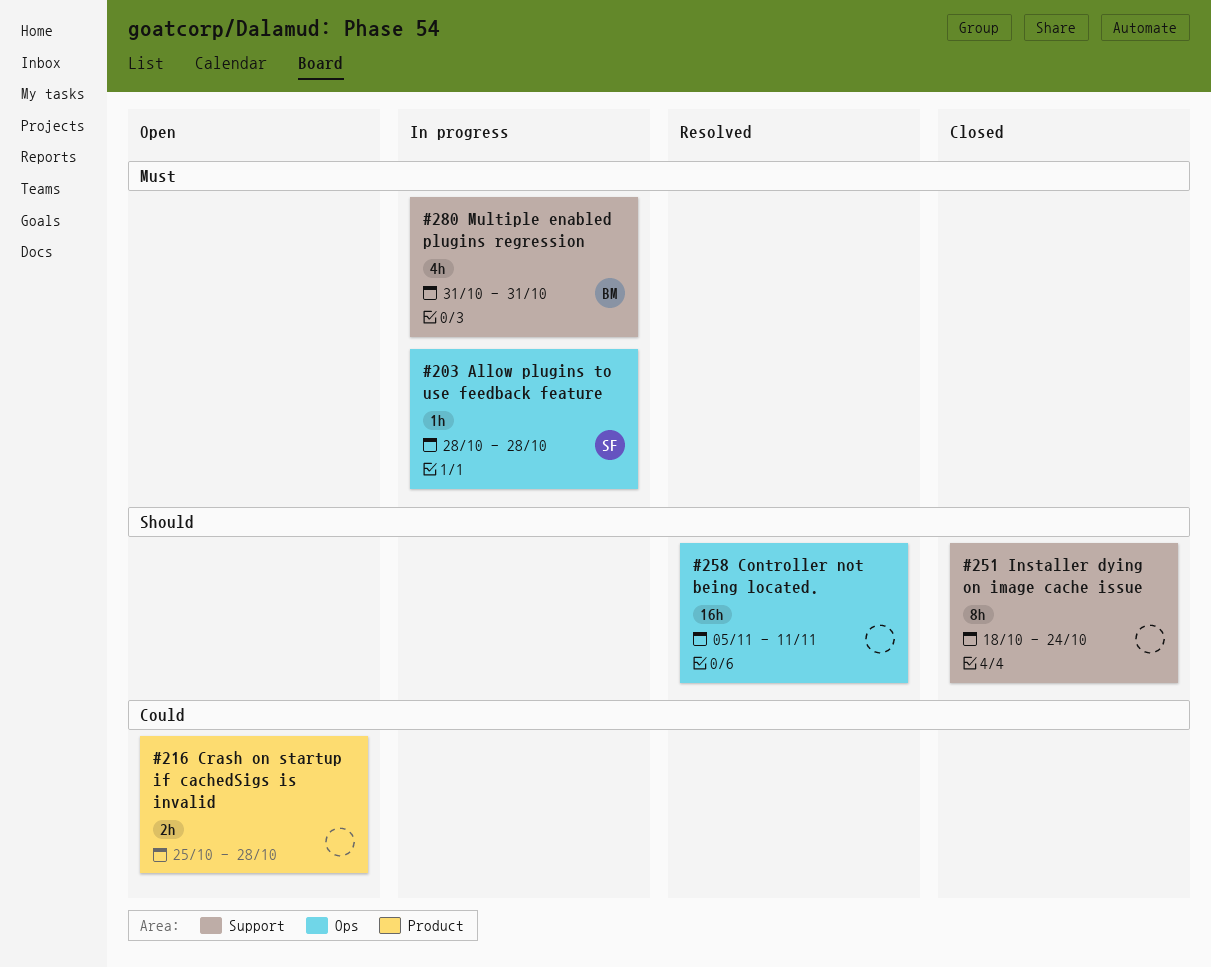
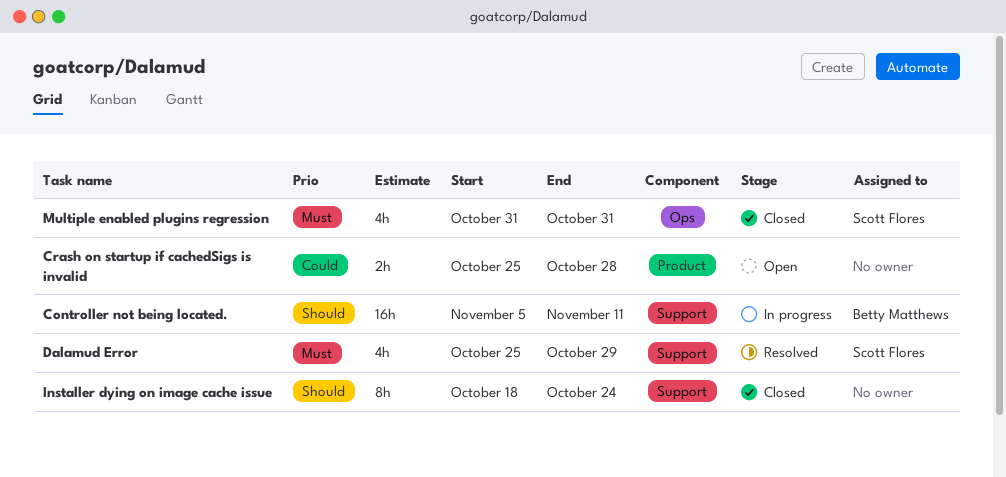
Allow plugins to use feedback feature: present -> none
Controller not being located., status: Resolved -> In progress
Controller not being located., owner: none -> Betty Matthews
Controller not being located., label: Ops -> Support
Dalamud Error: none -> present
Multiple enabled plugins regression, status: In progress -> Closed
Multiple enabled plugins regression, owner: Betty Matthews -> Scott Flores
Multiple enabled plugins regression, label: Support -> Ops

